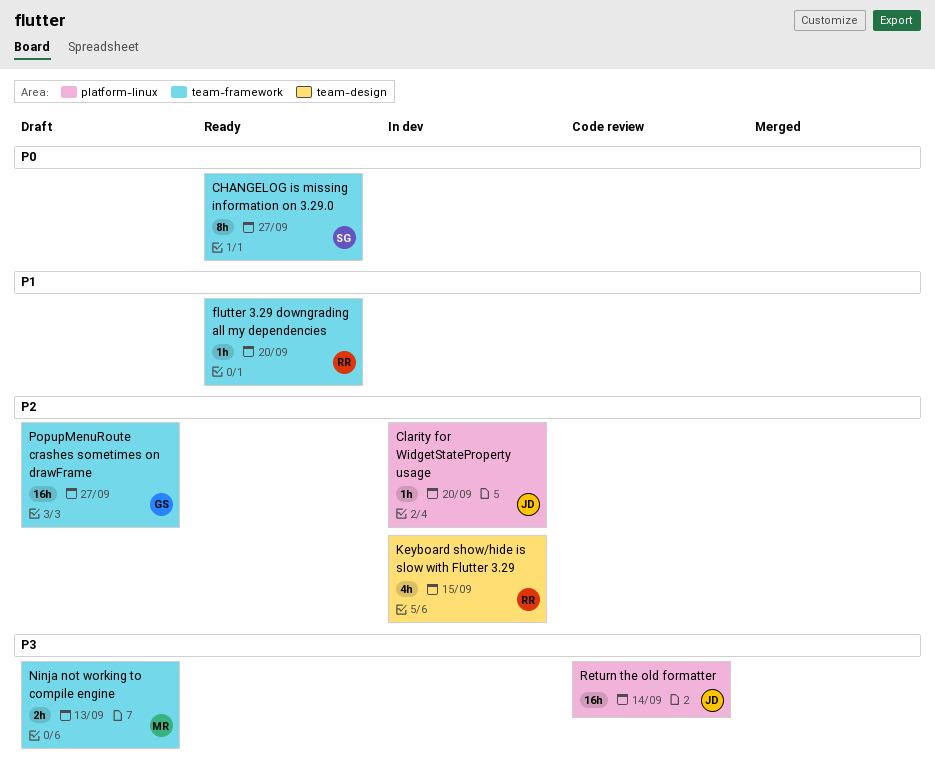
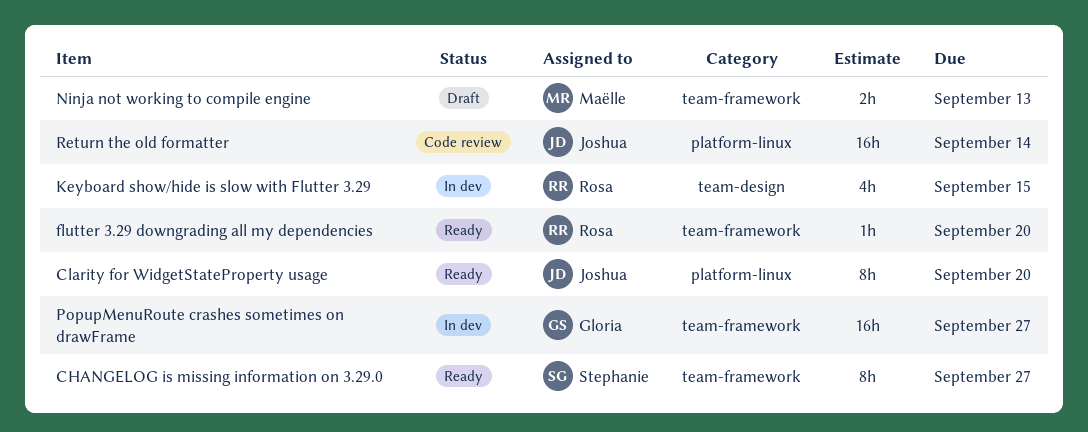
Clarity for WidgetStateProperty usage, status: In dev -> Ready
Clarity for WidgetStateProperty usage, estimate: 1h -> 8h
PopupMenuRoute crashes sometimes on drawFrame, status: Draft -> In dev

